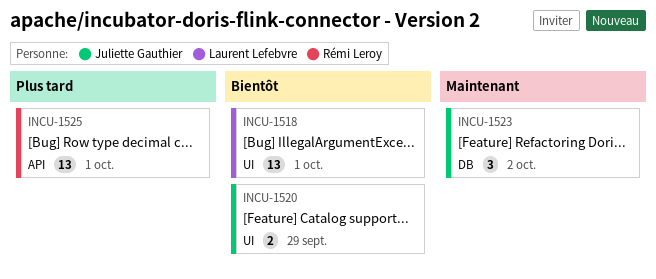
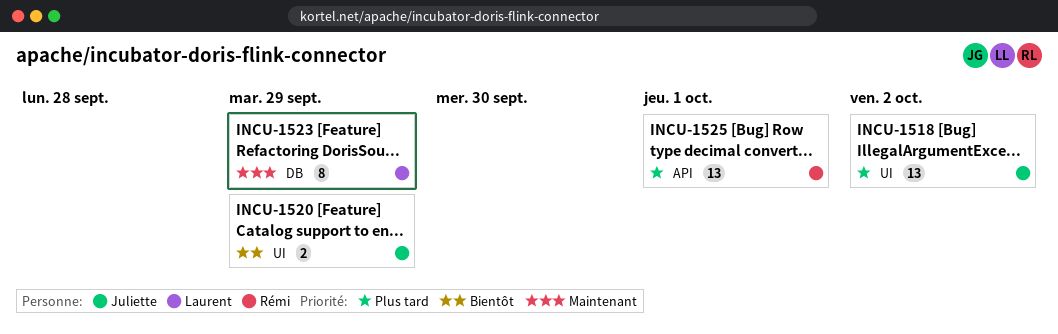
INCU-1518, owner: Laurent Lefebvre -> Juliette Gauthier
INCU-1518, priority: Bientôt -> Plus tard
INCU-1518, due: Oct 1 -> Oct 2
INCU-1523, owner: Juliette Gauthier -> Laurent Lefebvre
INCU-1523, estimate: 3 -> 8
INCU-1523, due: Oct 2 -> Sep 29

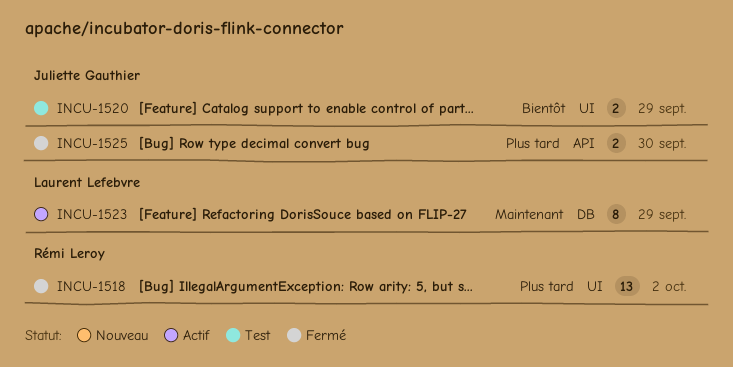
INCU-1518, owner: Juliette Gauthier -> Rémi Leroy
INCU-1525, owner: Rémi Leroy -> Juliette Gauthier
INCU-1525, estimate: 13 -> 2
INCU-1525, due: Oct 1 -> Sep 30

